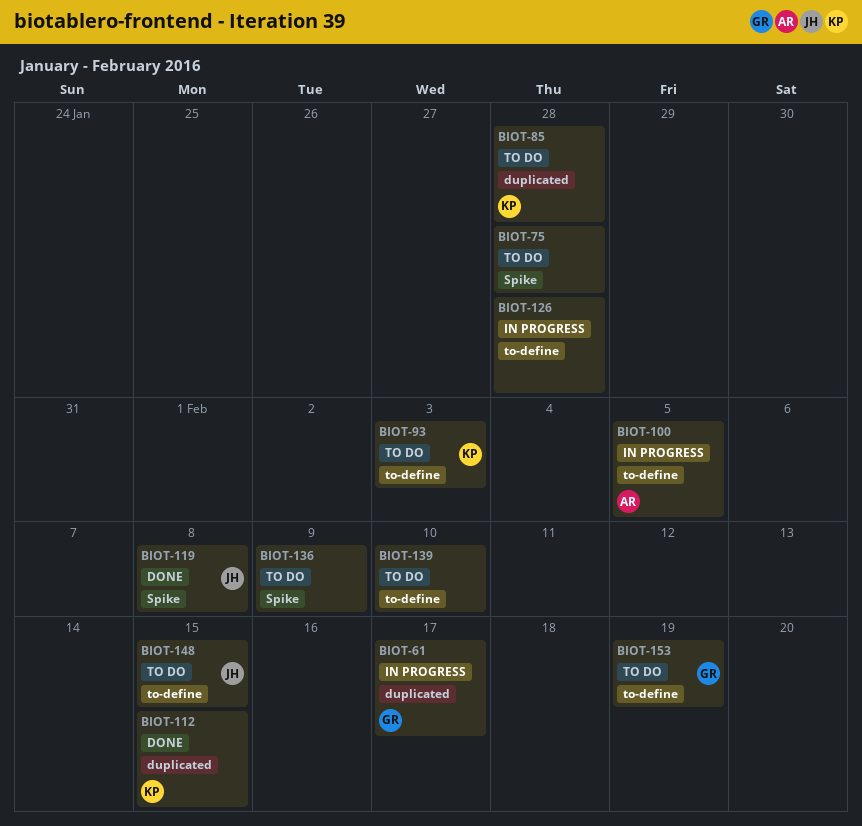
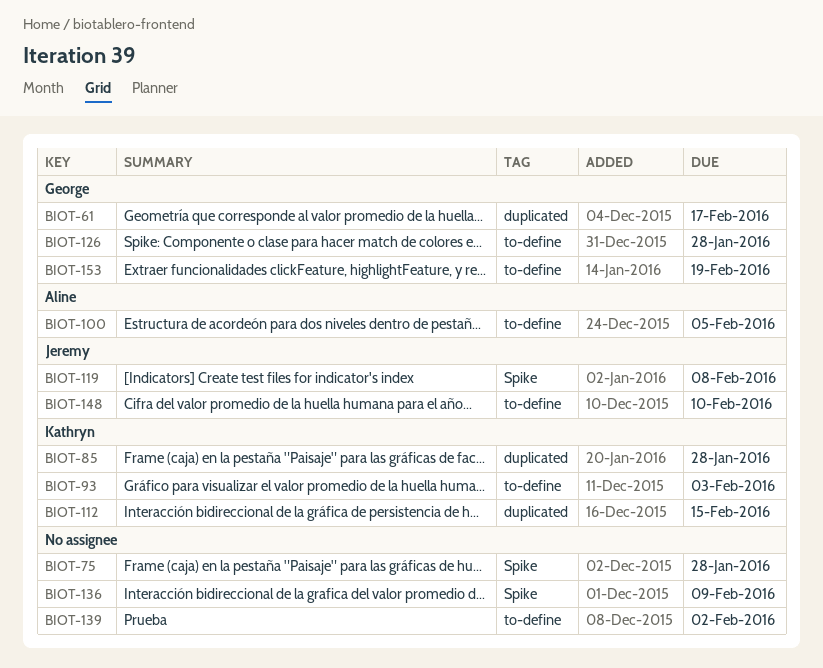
BIOT-126, owner: none -> George
BIOT-139, due: Feb 10 -> Feb 2
BIOT-148, due: Feb 15 -> Feb 10

